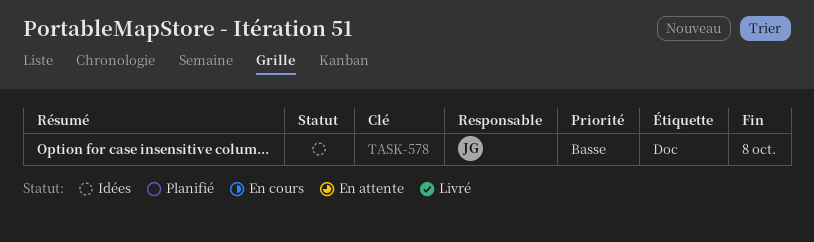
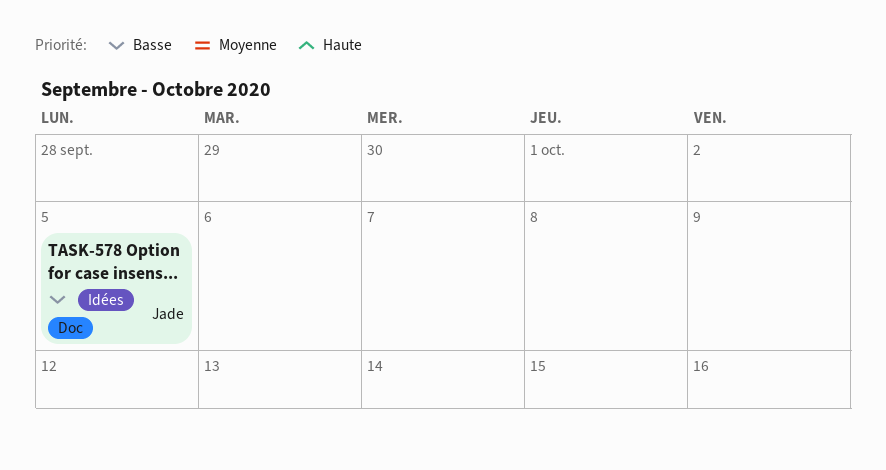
TASK-578, due: Oct 8 -> Oct 5

